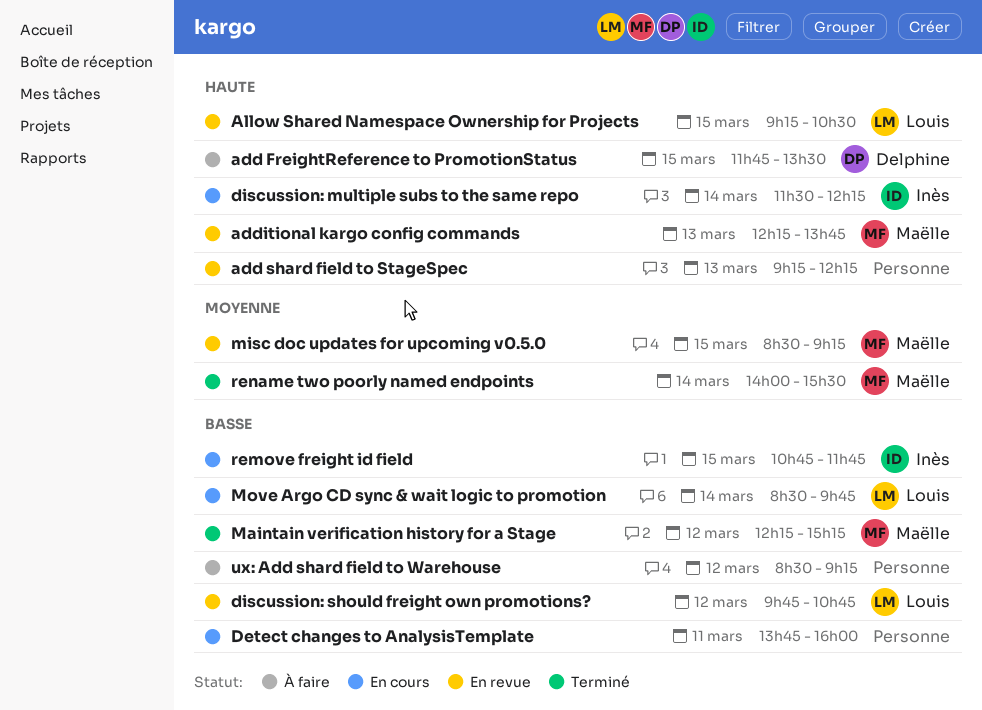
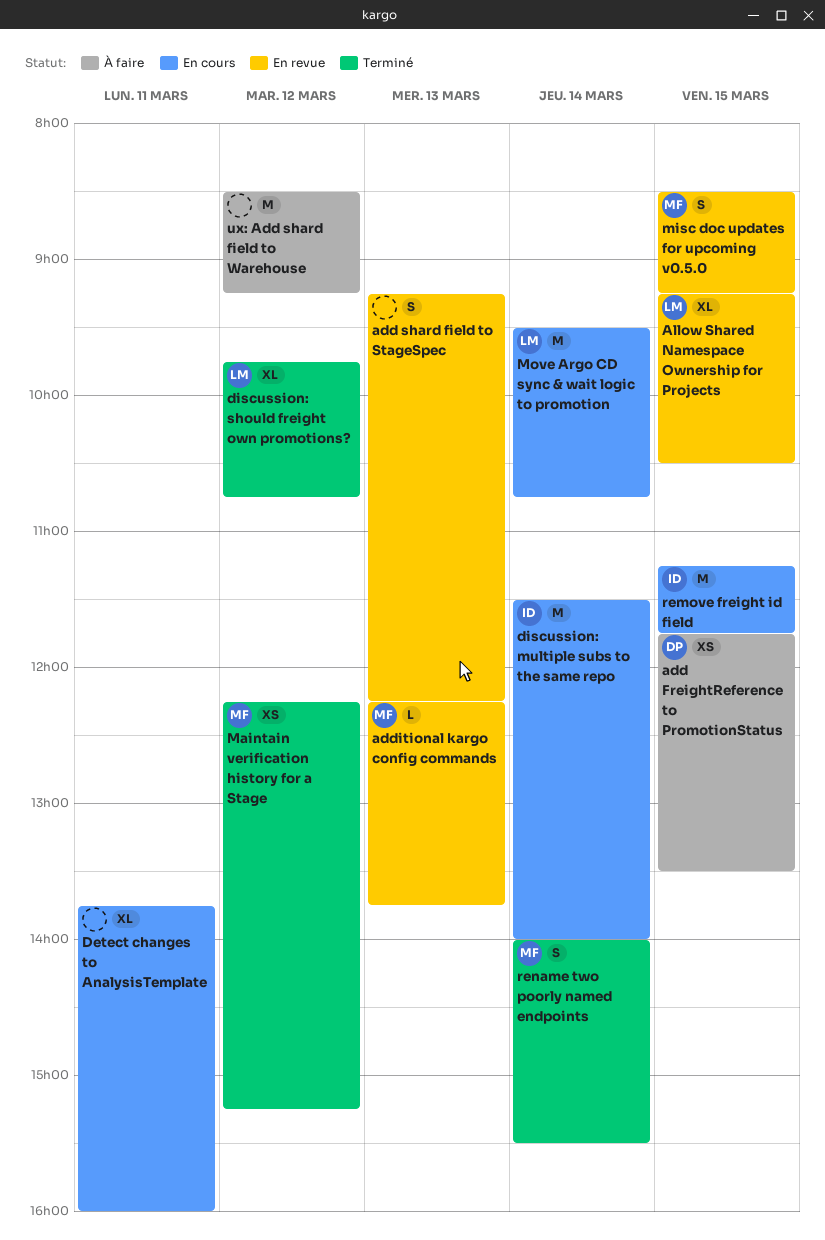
discussion: multiple subs to the same repo, ends: 12:15 -> 14:00
discussion: should freight own promotions?, status: En revue -> Terminé
Move Argo CD sync & wait logic to promotion, begins: 08:30 -> 09:30
Move Argo CD sync & wait logic to promotion, ends: 09:45 -> 10:45
remove freight id field, begins: 10:45 -> 11:15

